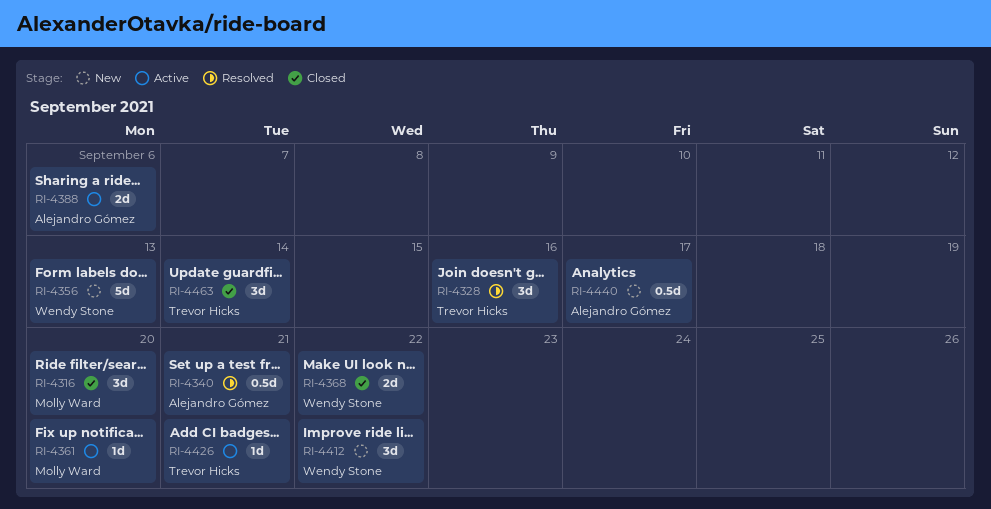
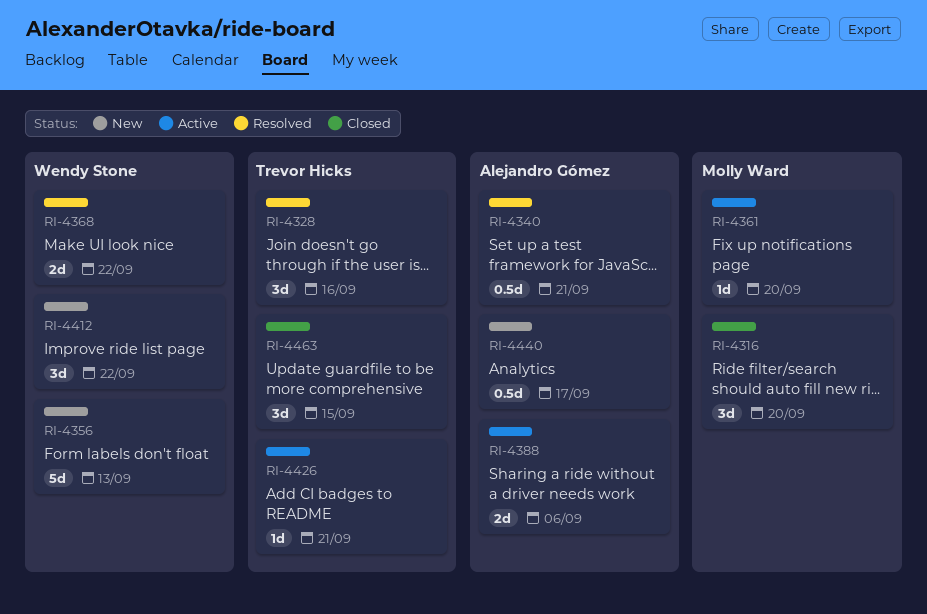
RI-4368, status: Closed -> Resolved
RI-4463, due: Sep 14 -> Sep 15

